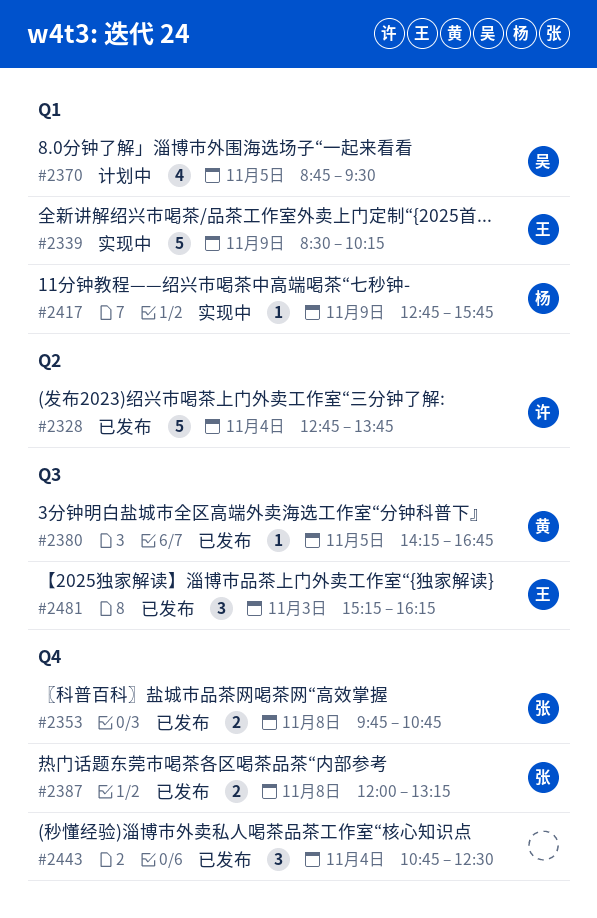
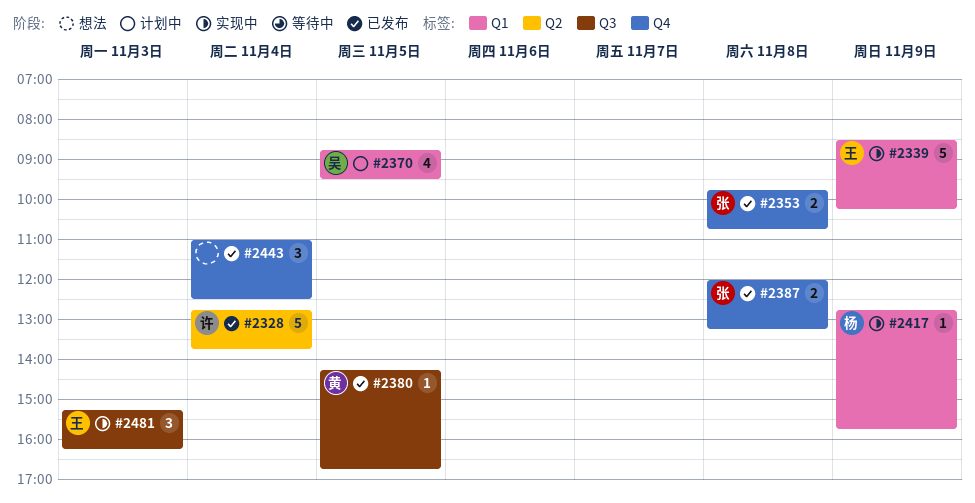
#2443, begins: 10:45 -> 11:00
#2481, status: 已发布 -> 实现中

